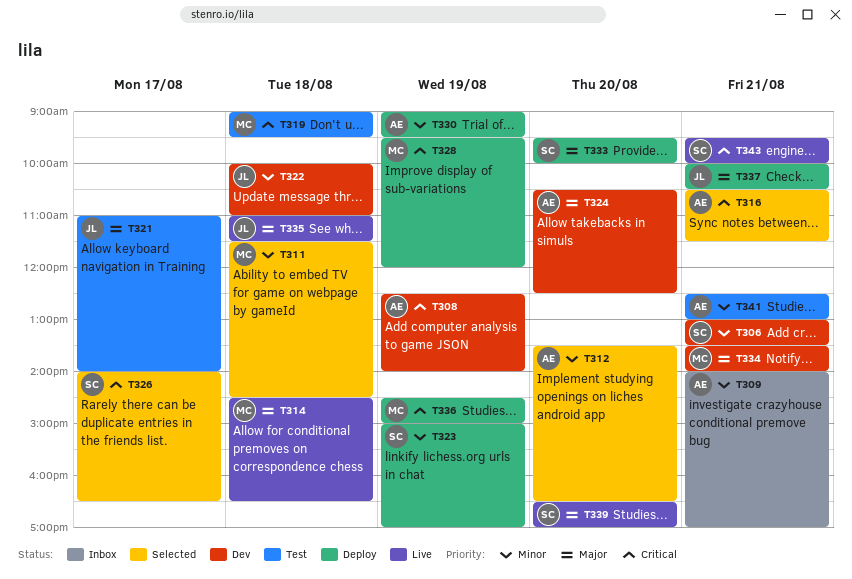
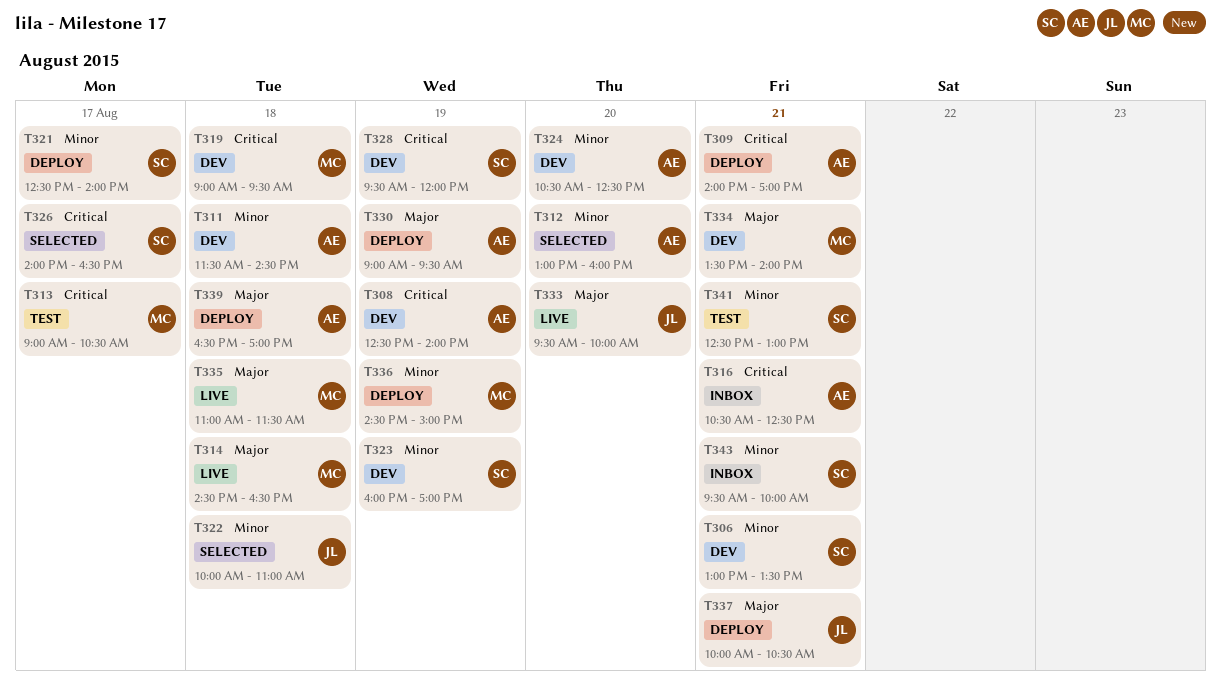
T309, status: Inbox -> Deploy
T309, priority: Minor -> Critical
T311, status: Selected -> Dev
T311, owner: MC -> AE
T312, begins: 13:30 -> 13:00
T312, ends: 16:30 -> 16:00
T313: none -> present
T316, status: Selected -> Inbox
T316, ends: 11:30 -> 12:30
T319, status: Test -> Dev
T321, status: Test -> Deploy
T321, owner: JL -> SC
T321, priority: Major -> Minor
T321, begins: 11:00 -> 12:30
T322, status: Dev -> Selected
T323, status: Deploy -> Dev
T323, begins: 15:00 -> 16:00
T324, priority: Major -> Minor
T328, status: Deploy -> Dev
T328, owner: MC -> SC
T330, priority: Minor -> Major
T333, status: Deploy -> Live
T333, owner: SC -> JL
T335, owner: JL -> MC
T336, priority: Critical -> Minor
T339, status: Live -> Deploy
T339, owner: SC -> AE
T339, day: Aug 20 -> Aug 18
T341, owner: AE -> SC
T343, status: Live -> Inbox
T343, priority: Critical -> Minor

